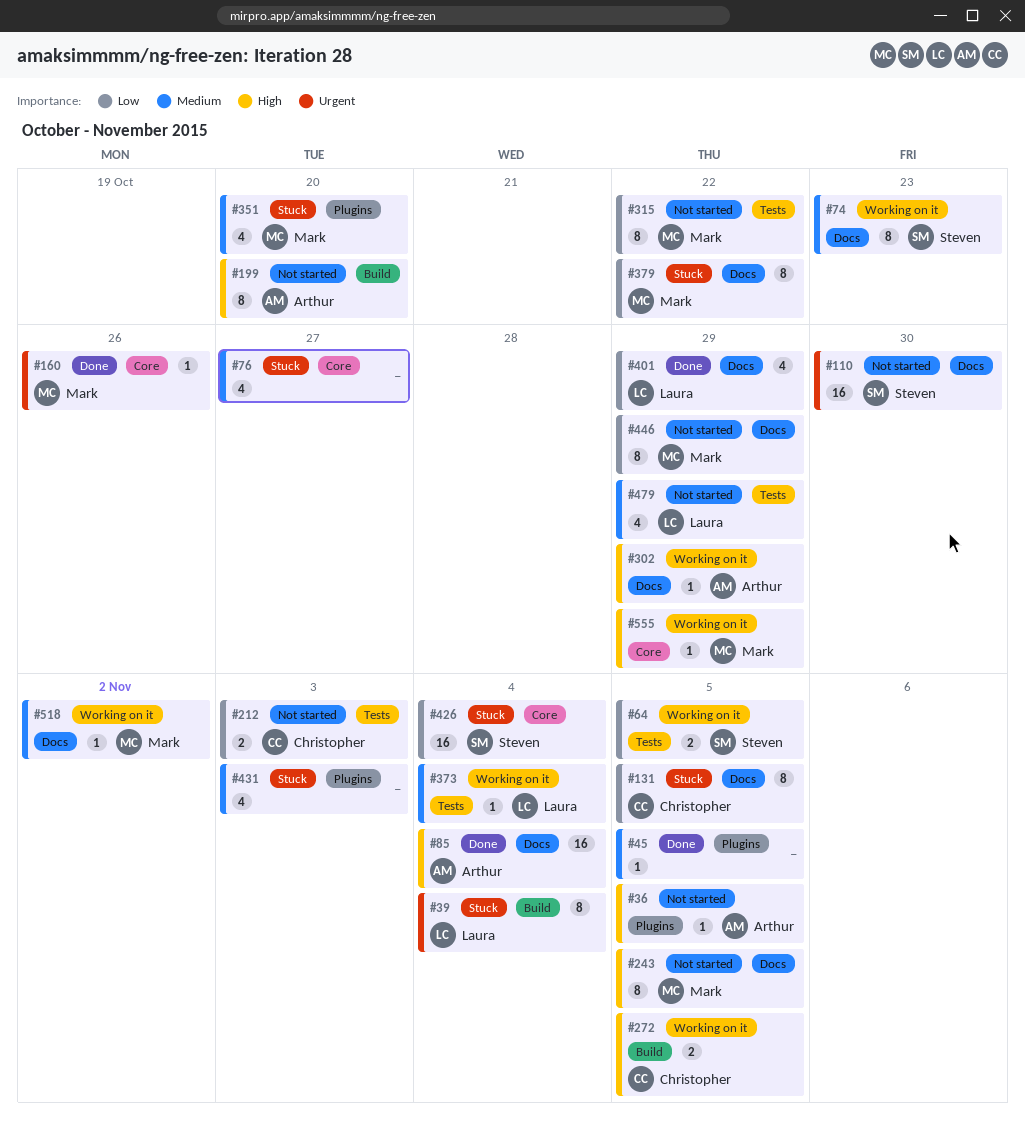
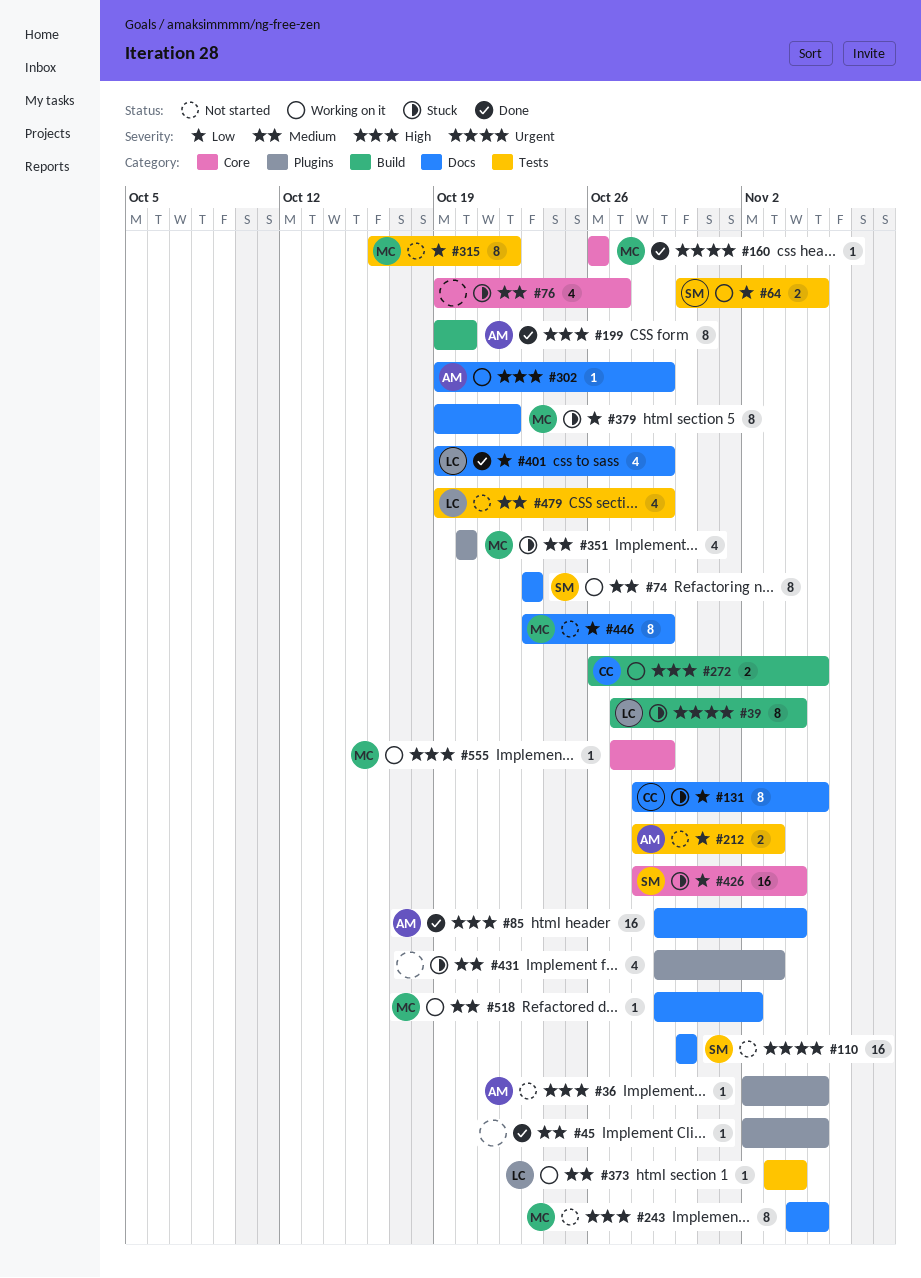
#199, status: Not started -> Done
#212, owner: Christopher -> Arthur

